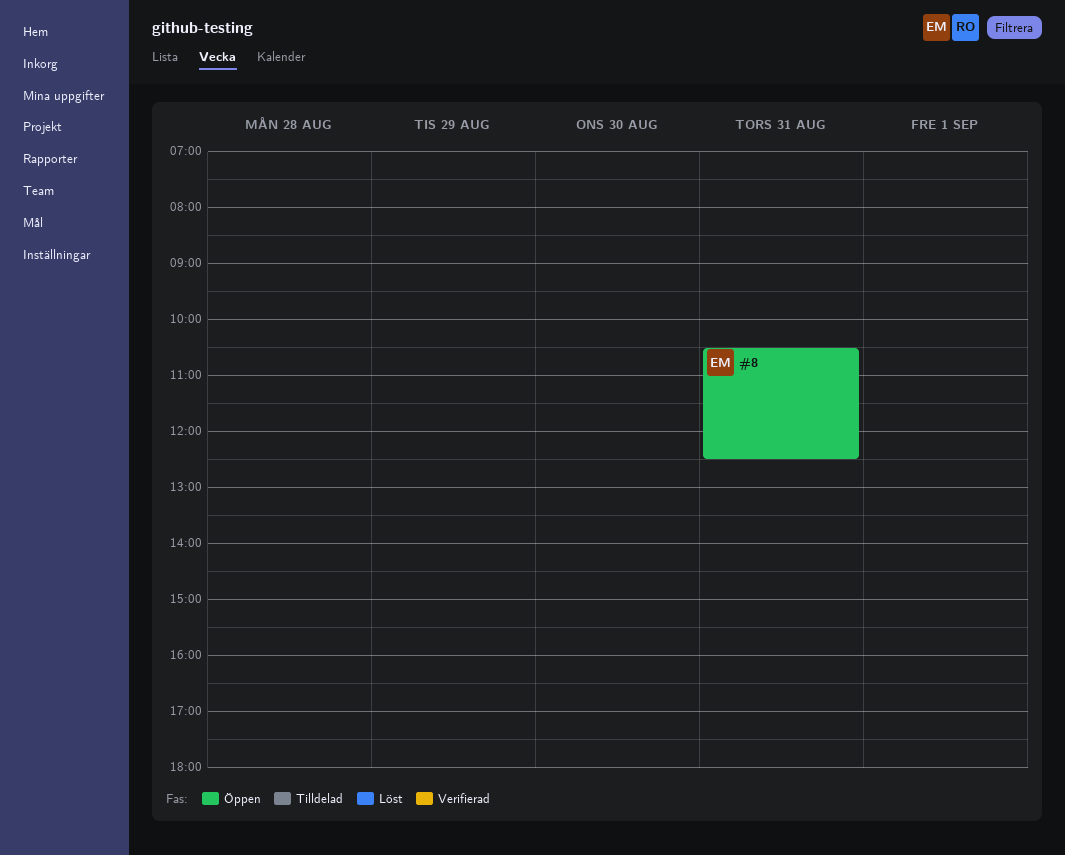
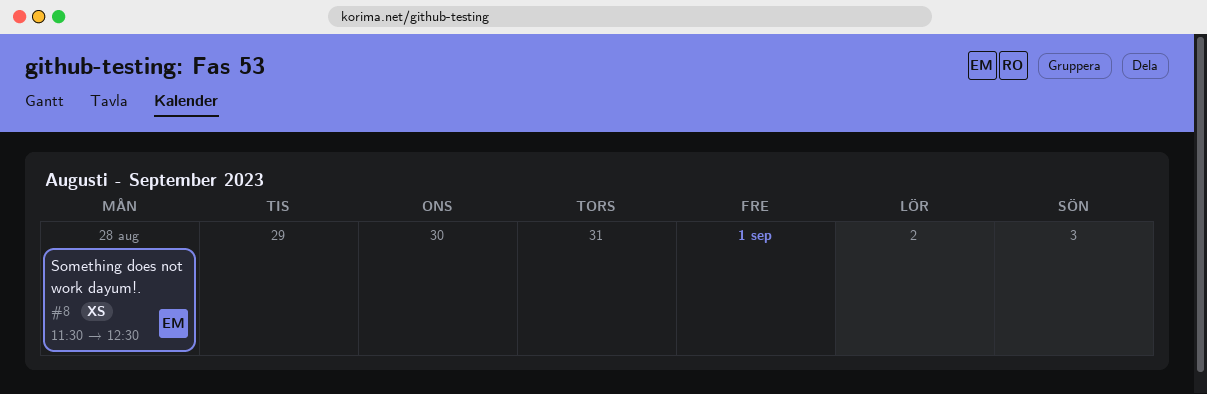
#8, day: Aug 31 -> Aug 28
#8, begins: 10:30 -> 11:30

